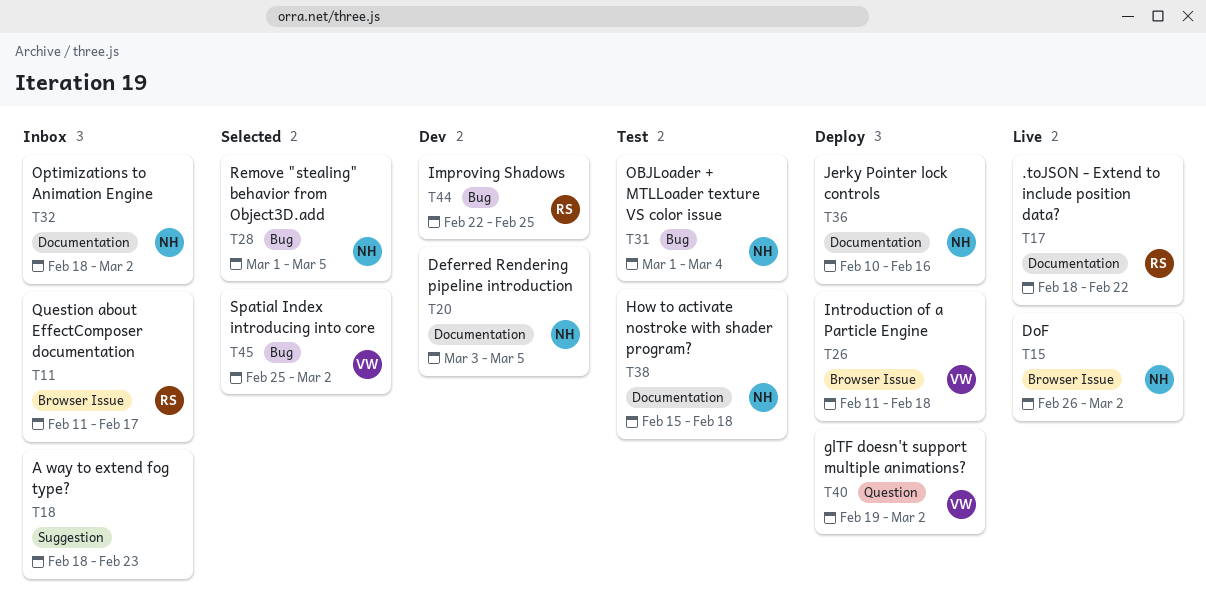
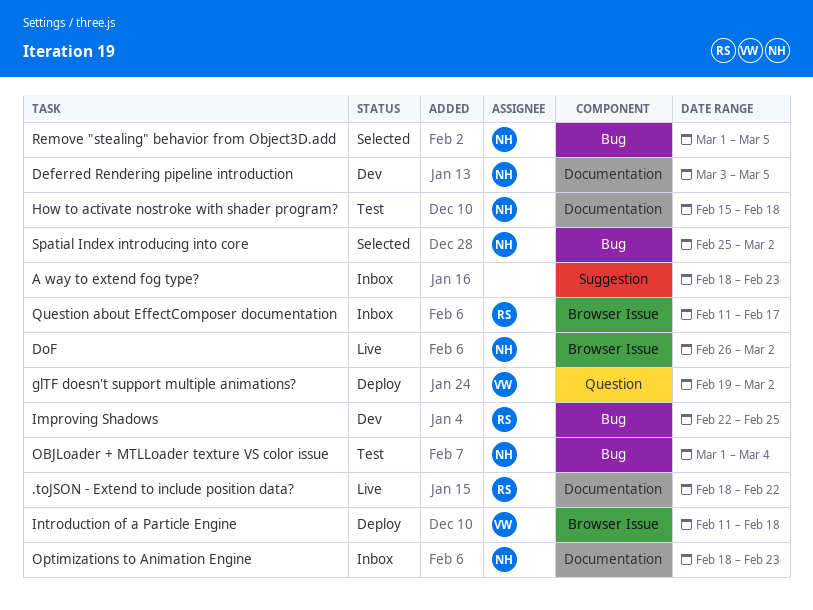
Jerky Pointer lock controls: present -> none
Optimizations to Animation Engine, due: Mar 2 -> Feb 23
Spatial Index introducing into core, owner: VW -> NH

